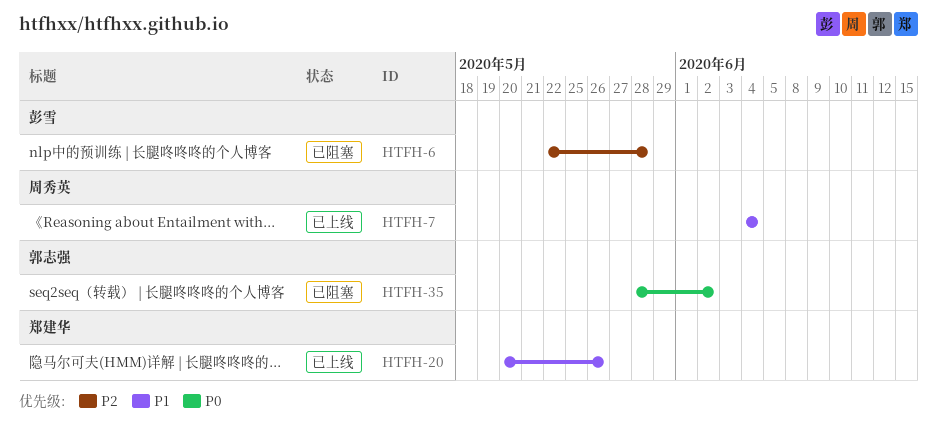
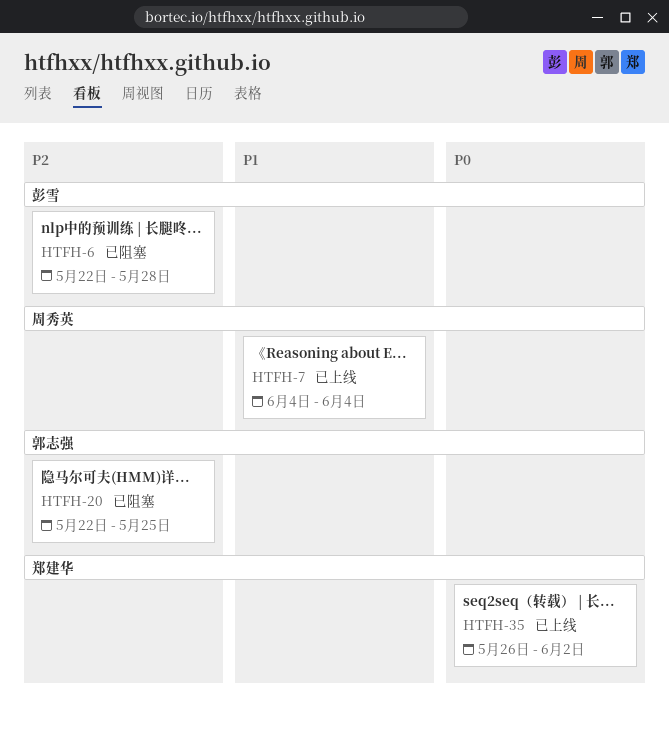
HTFH-20, status: 已上线 -> 已阻塞
HTFH-20, owner: 郑建华 -> 郭志强
HTFH-20, priority: P1 -> P2
HTFH-20, start: May 20 -> May 22
HTFH-20, due: May 26 -> May 25
HTFH-35, status: 已阻塞 -> 已上线
HTFH-35, owner: 郭志强 -> 郑建华
HTFH-35, start: May 28 -> May 26

